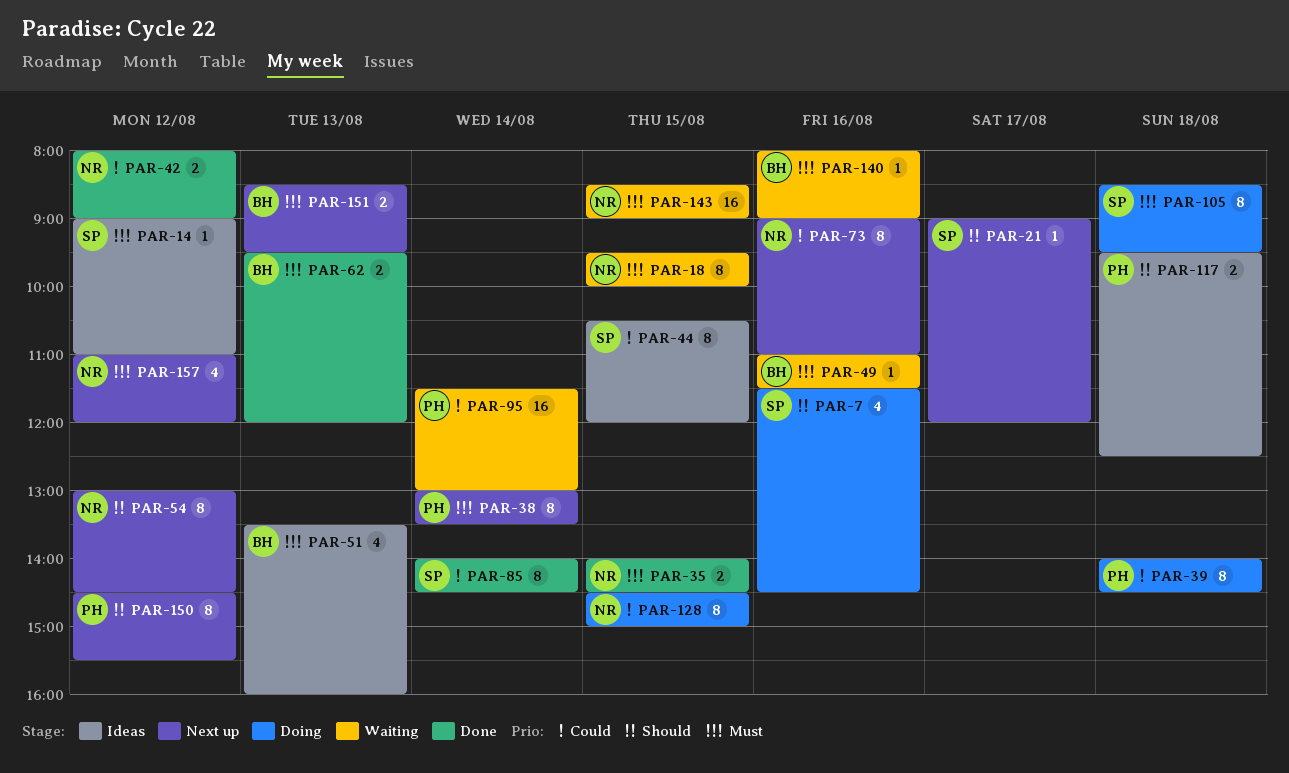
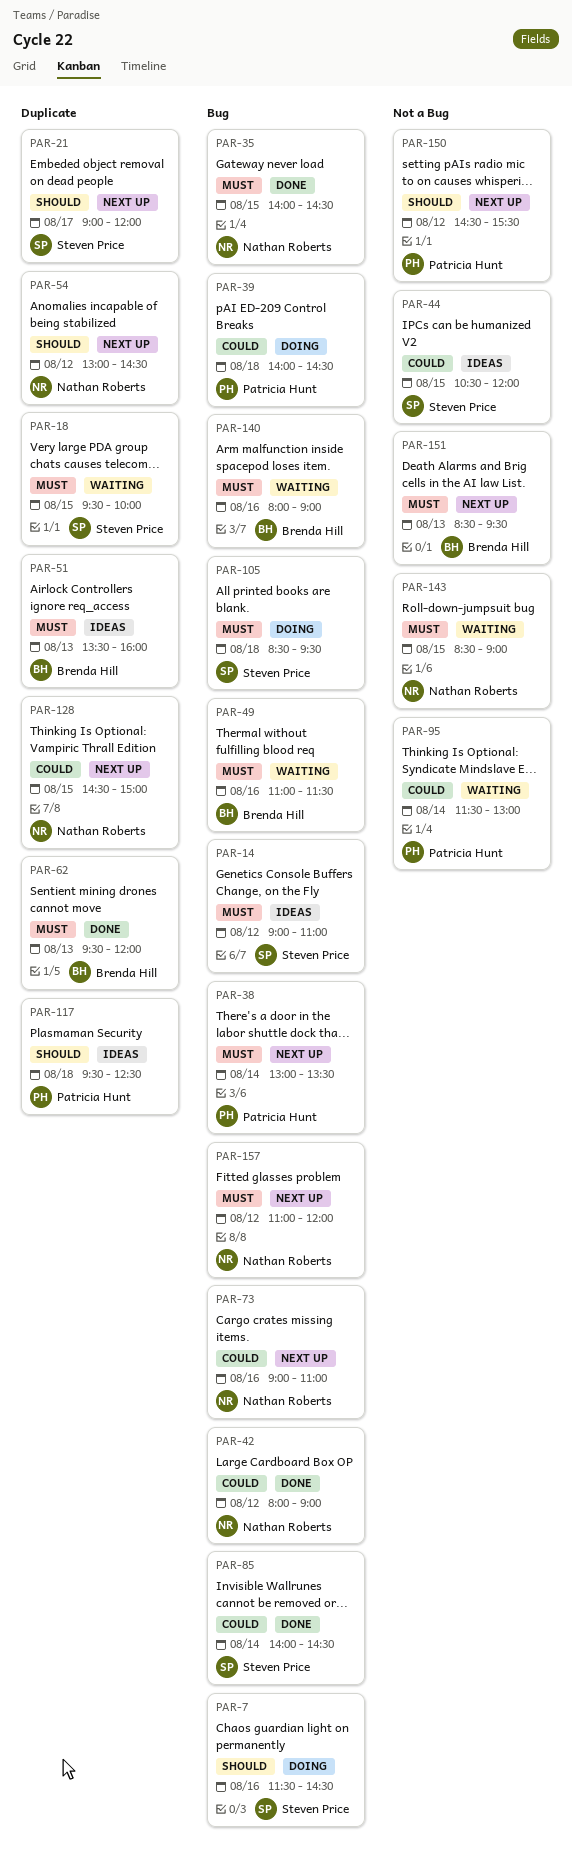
PAR-18, owner: Nathan Roberts -> Steven Price
PAR-128, status: Doing -> Next up

